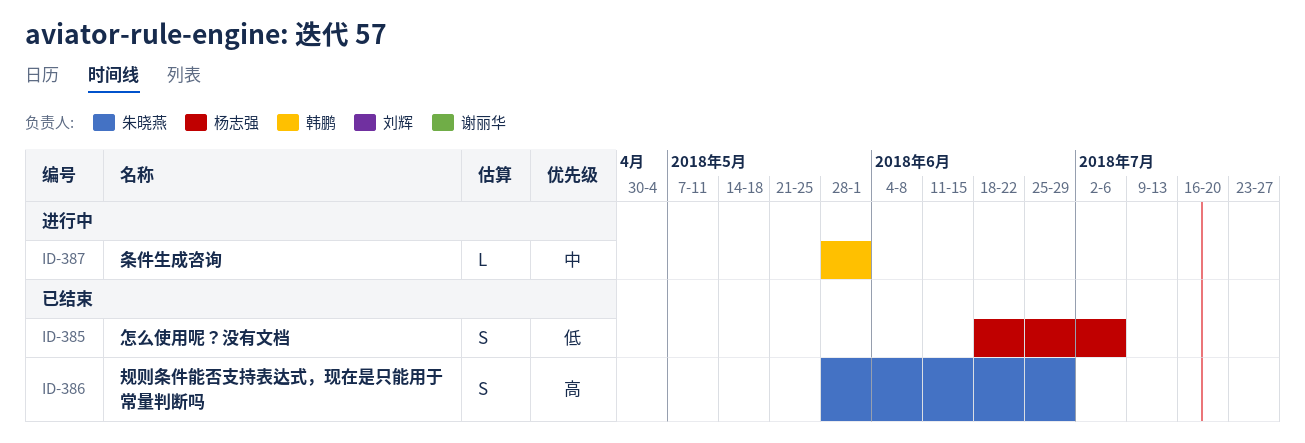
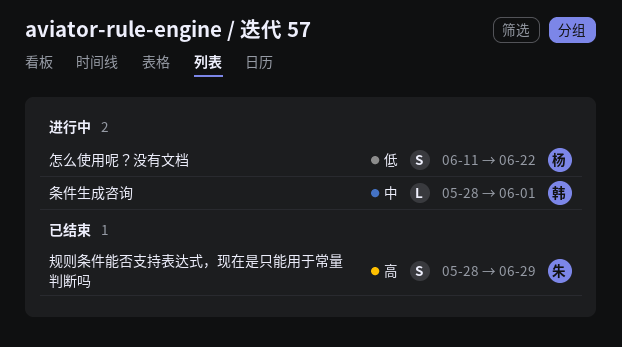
怎么使用呢？没有文档, status: 已结束 -> 进行中
怎么使用呢？没有文档, start: Jun 18 -> Jun 11
怎么使用呢？没有文档, due: Jul 6 -> Jun 22

